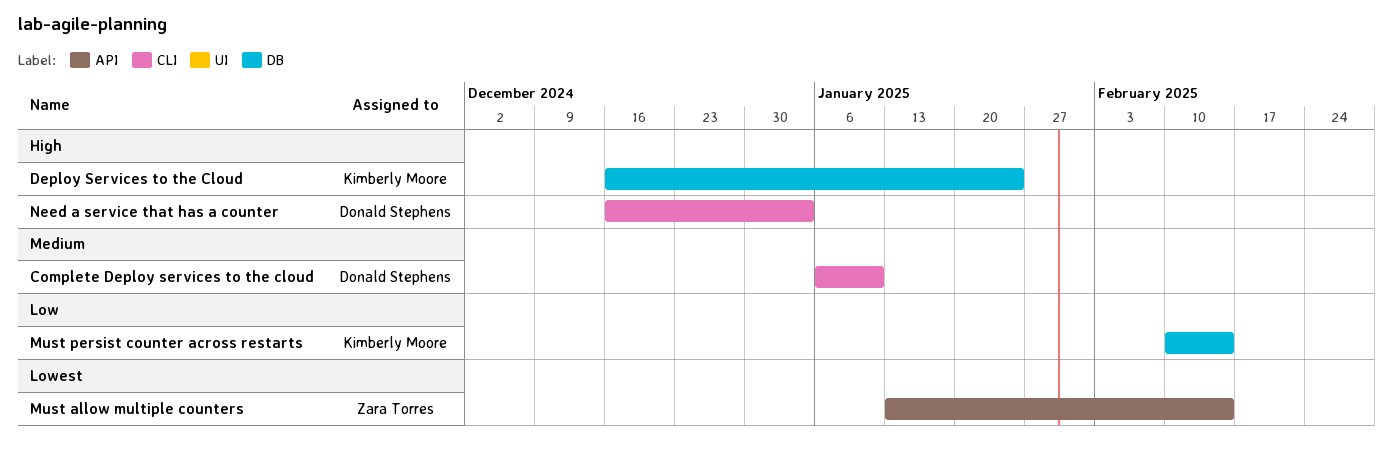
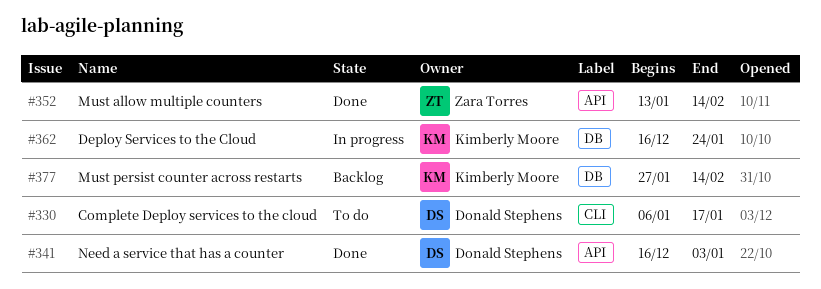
Complete Deploy services to the cloud, due: Jan 10 -> Jan 17
Must persist counter across restarts, start: Feb 10 -> Jan 27
Need a service that has a counter, label: CLI -> API

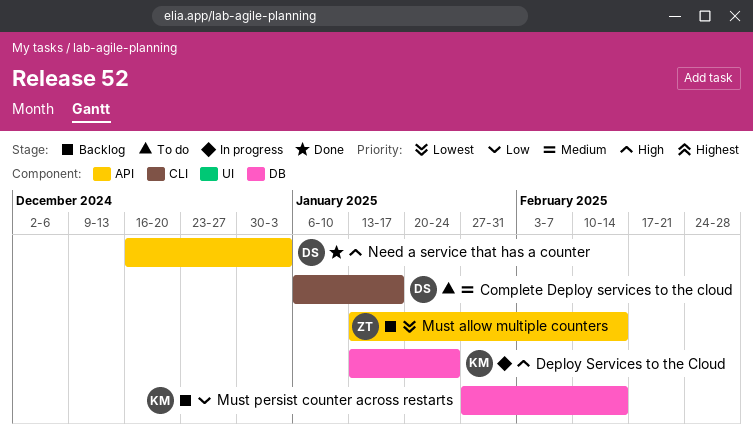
Deploy Services to the Cloud, start: Dec 16 -> Jan 13
Must allow multiple counters, status: Done -> Backlog

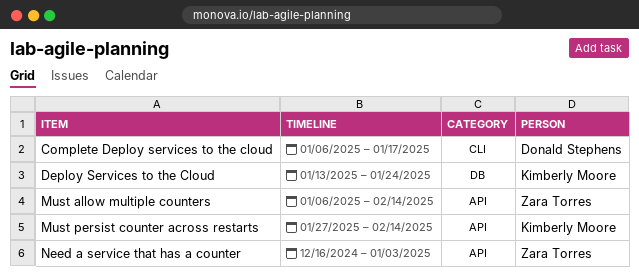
Must allow multiple counters, start: Jan 13 -> Jan 6
Must persist counter across restarts, label: DB -> API
Need a service that has a counter, owner: Donald Stephens -> Zara Torres

